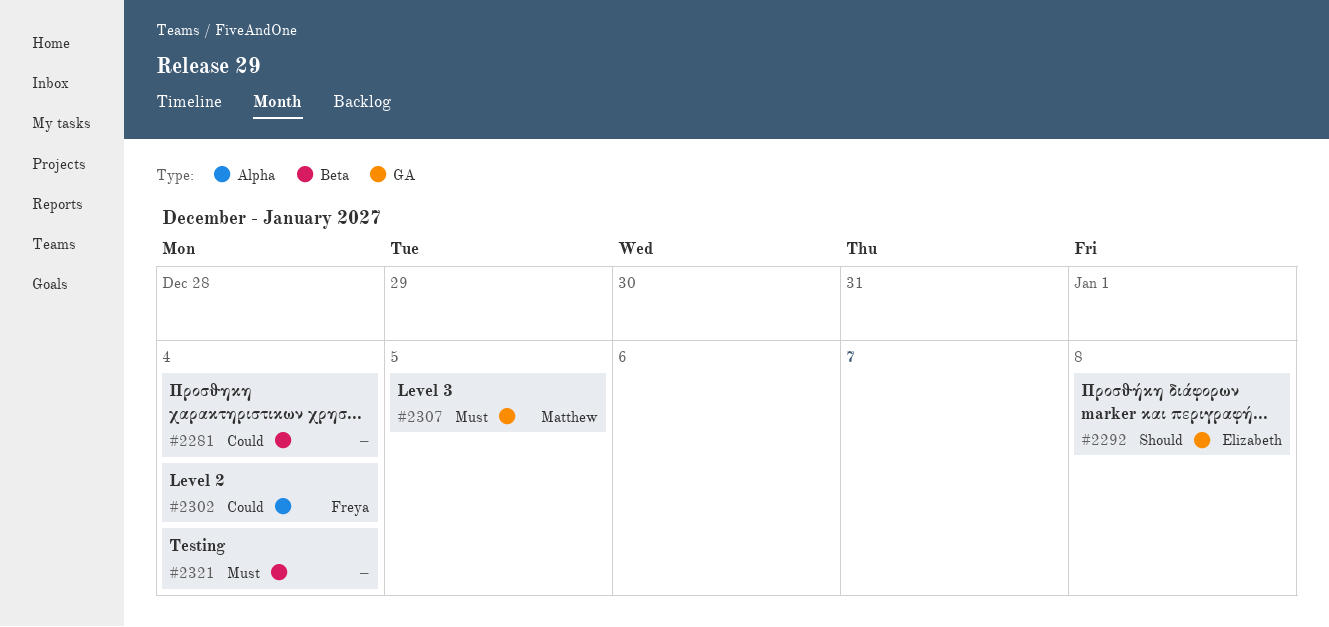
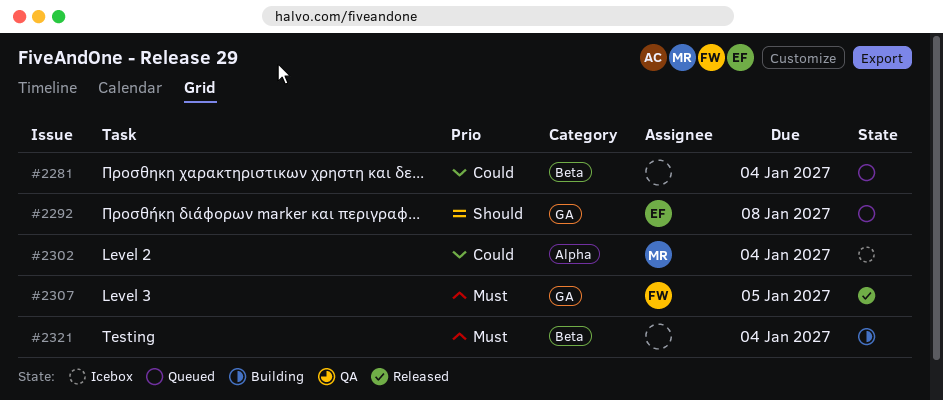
#2302, owner: Freya -> Matthew
#2307, owner: Matthew -> Freya

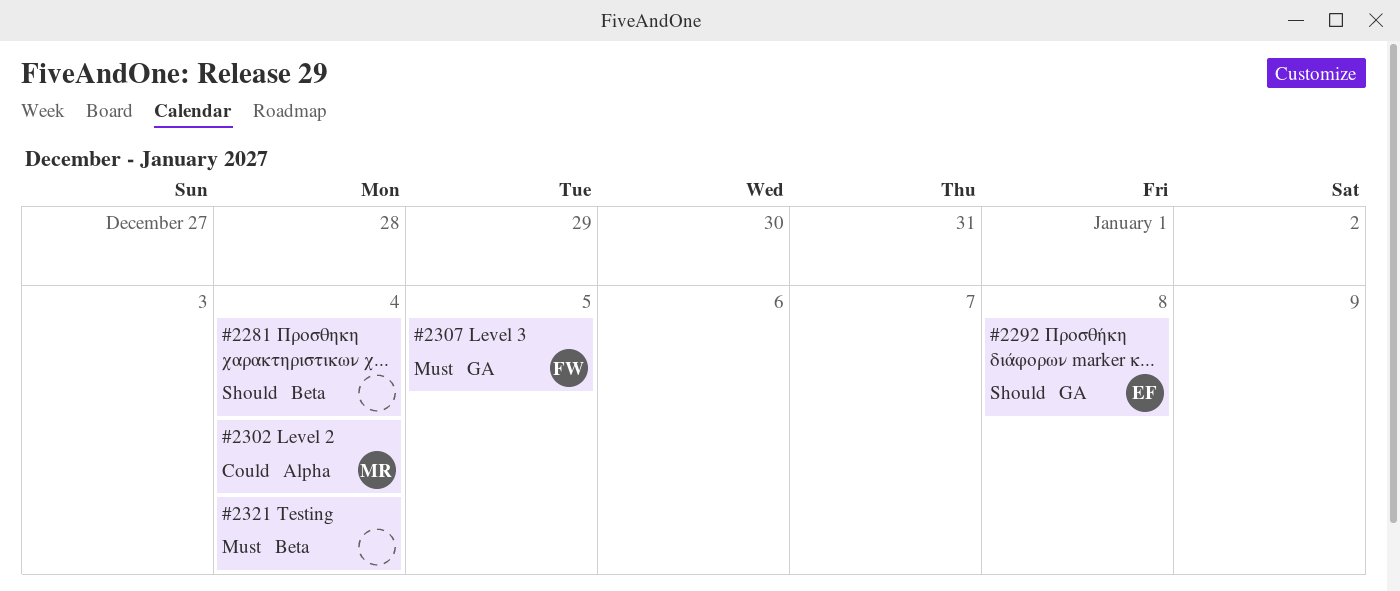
#2281, priority: Could -> Should

